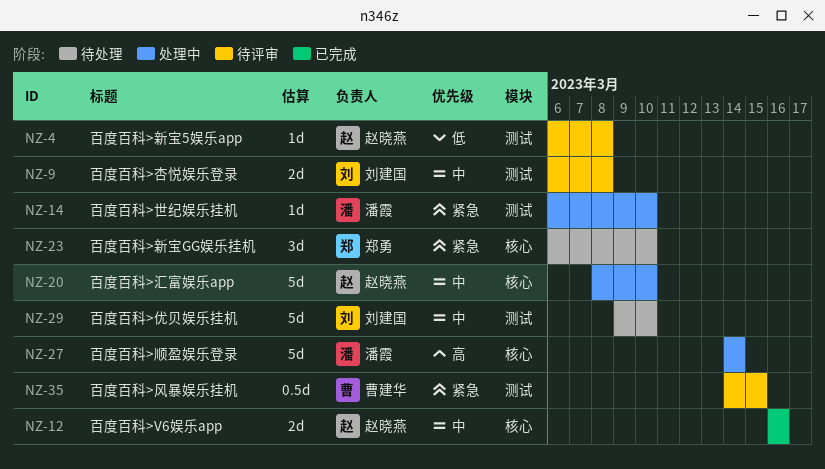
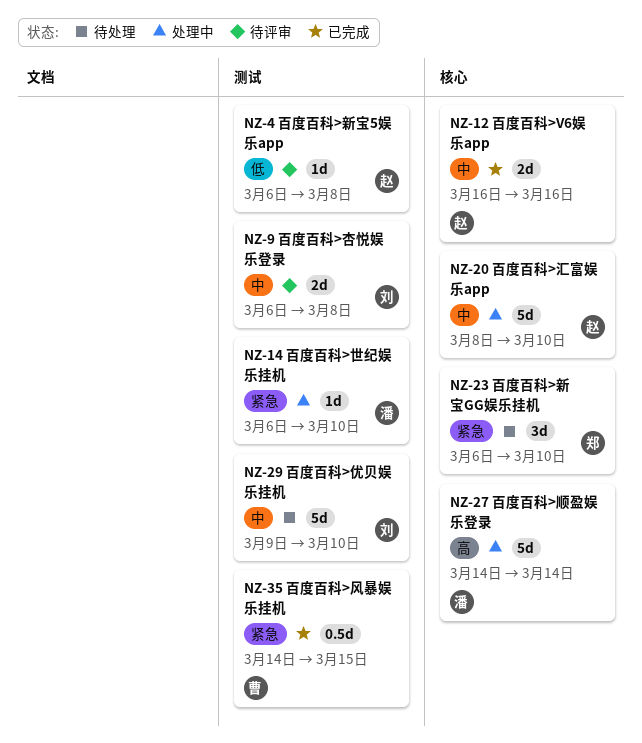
NZ-35, status: 待评审 -> 已完成

